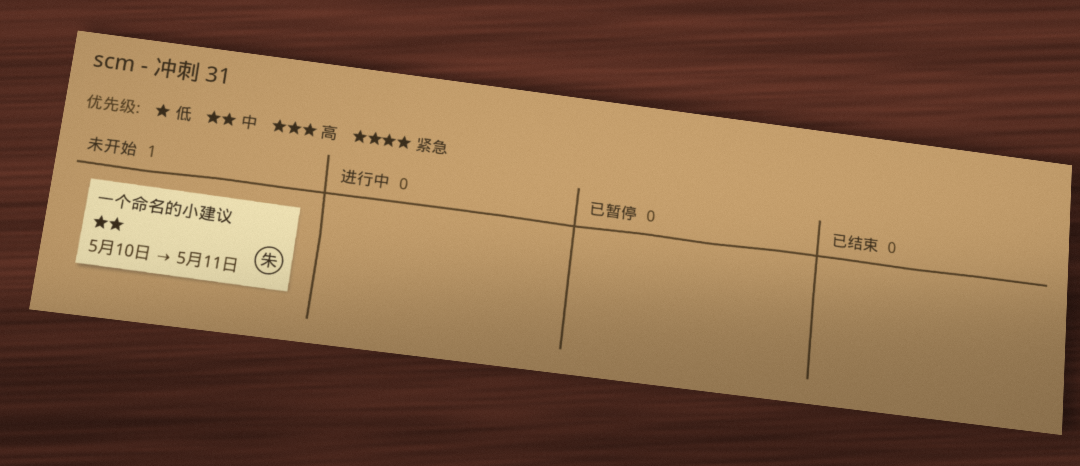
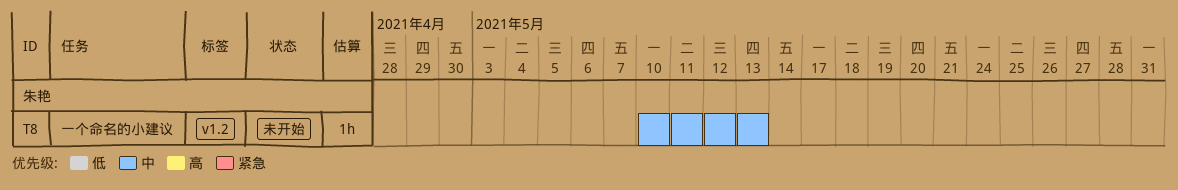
一个命名的小建议, due: May 11 -> May 13

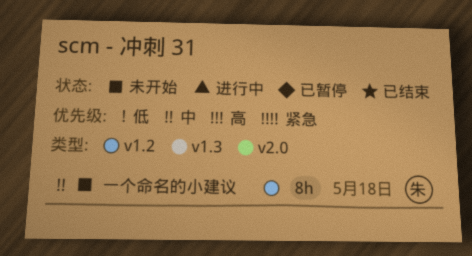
一个命名的小建议, estimate: 1h -> 8h
一个命名的小建议, due: May 13 -> May 18

